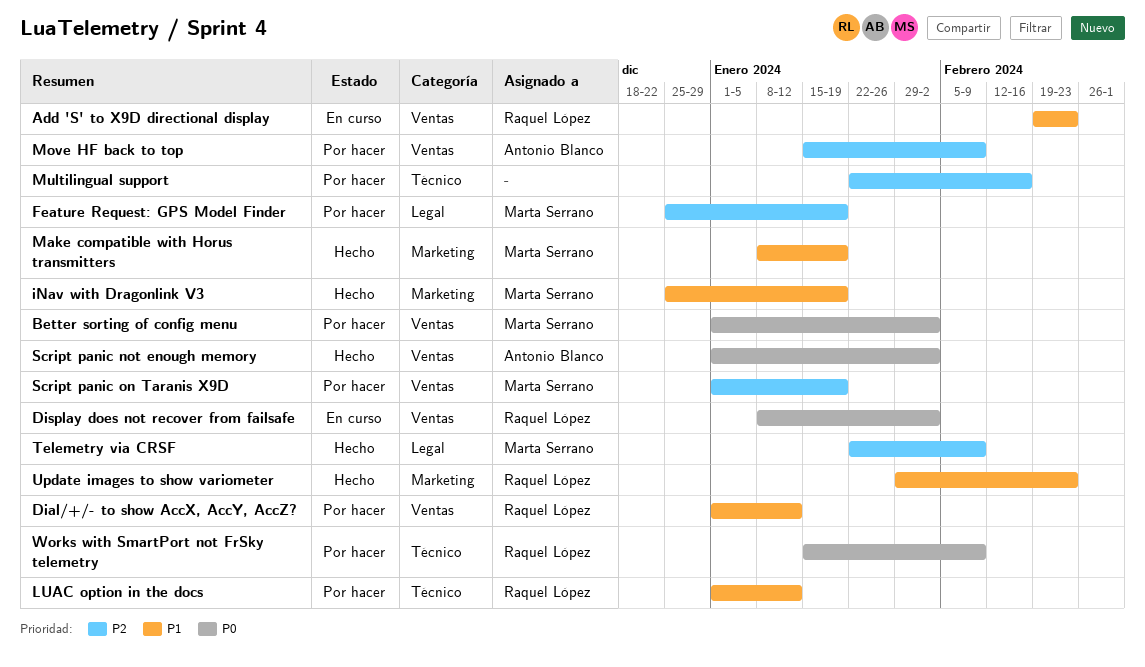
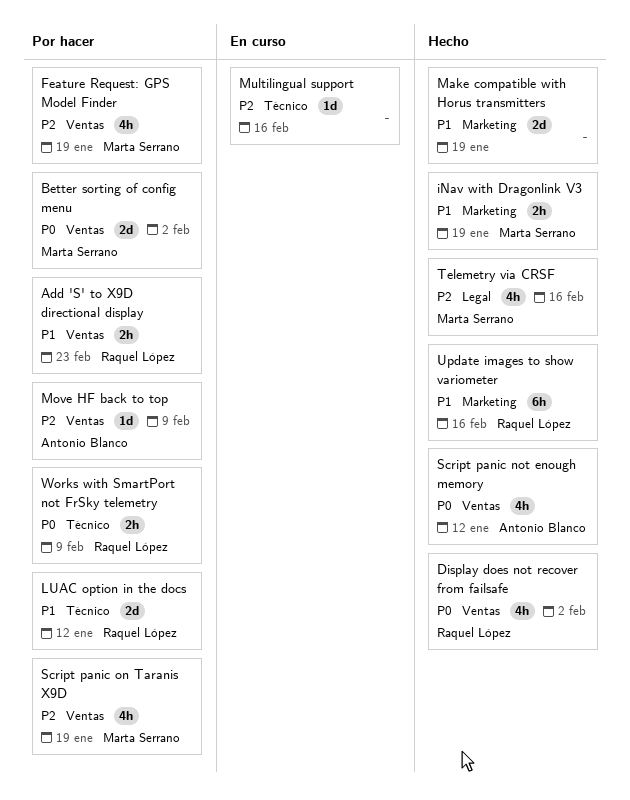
Add 'S' to X9D directional display, status: En curso -> Por hacer
Dial/+/- to show AccX, AccY, AccZ?: present -> none
Display does not recover from failsafe, status: En curso -> Hecho
Feature Request: GPS Model Finder, label: Legal -> Ventas
Make compatible with Horus transmitters, owner: Marta Serrano -> none
Multilingual support, status: Por hacer -> En curso
Script panic not enough memory, due: Feb 2 -> Jan 12
Telemetry via CRSF, due: Feb 9 -> Feb 16
Update images to show variometer, due: Feb 23 -> Feb 16

